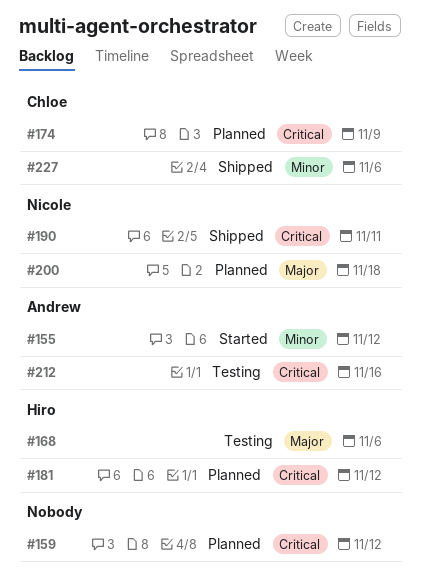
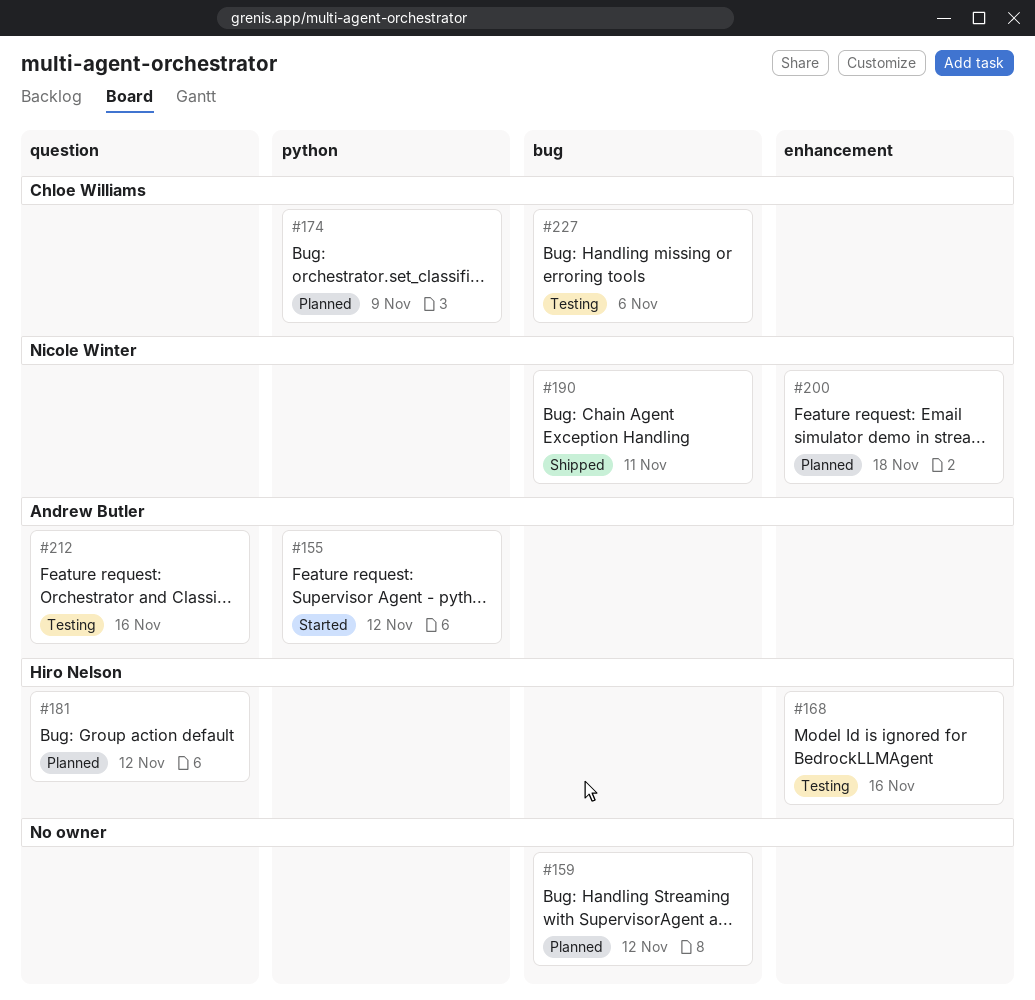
#168, due: Nov 6 -> Nov 16
#227, status: Shipped -> Testing

